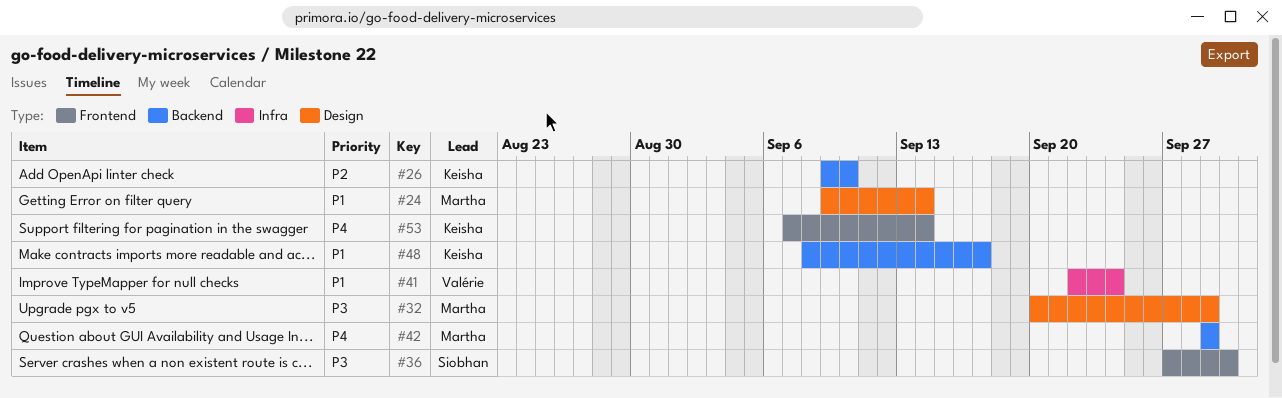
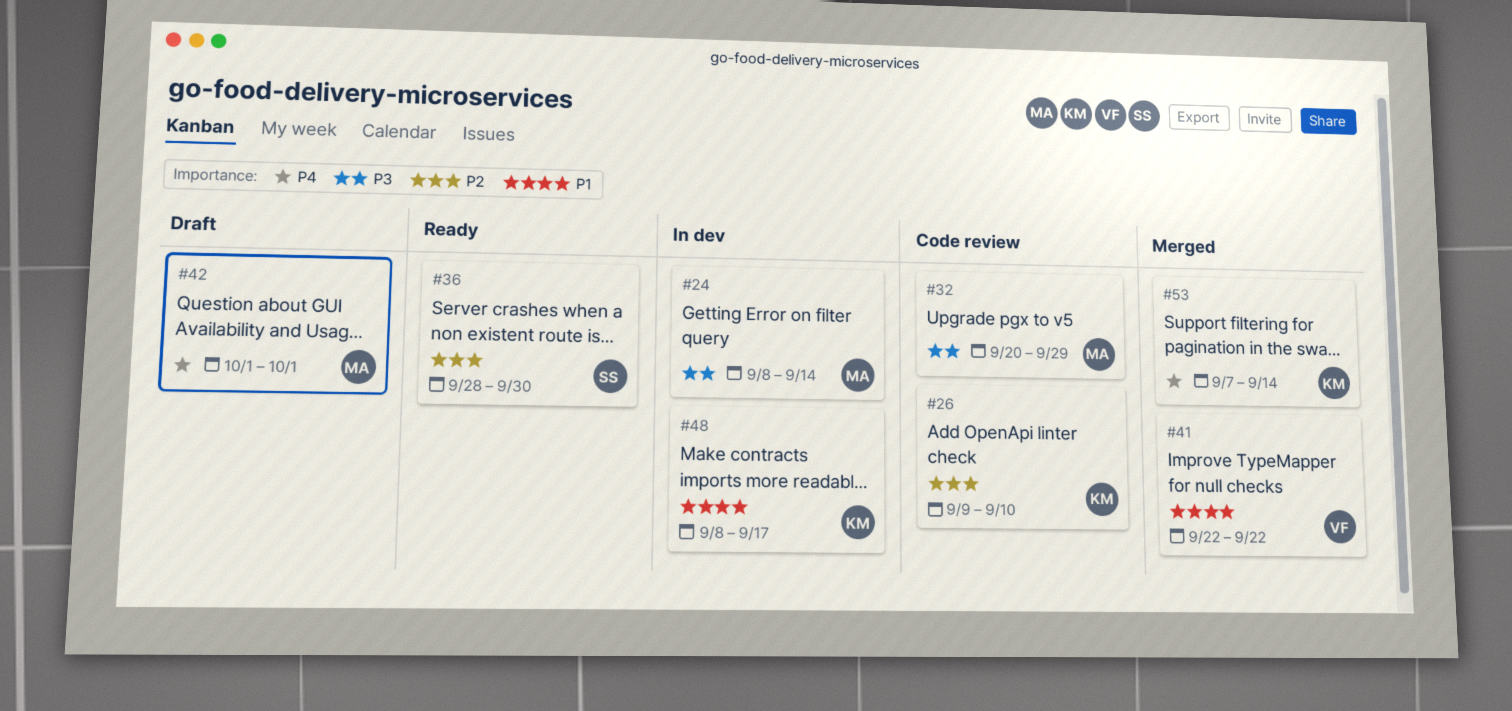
#24, priority: P1 -> P3
#24, start: Sep 9 -> Sep 8
#36, priority: P3 -> P2
#36, start: Sep 27 -> Sep 28
#41, due: Sep 24 -> Sep 22
#42, start: Sep 29 -> Oct 1
#42, due: Sep 29 -> Oct 1

